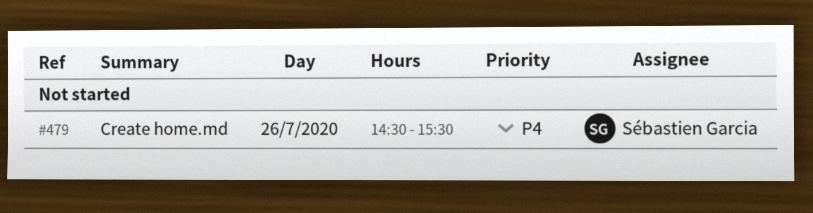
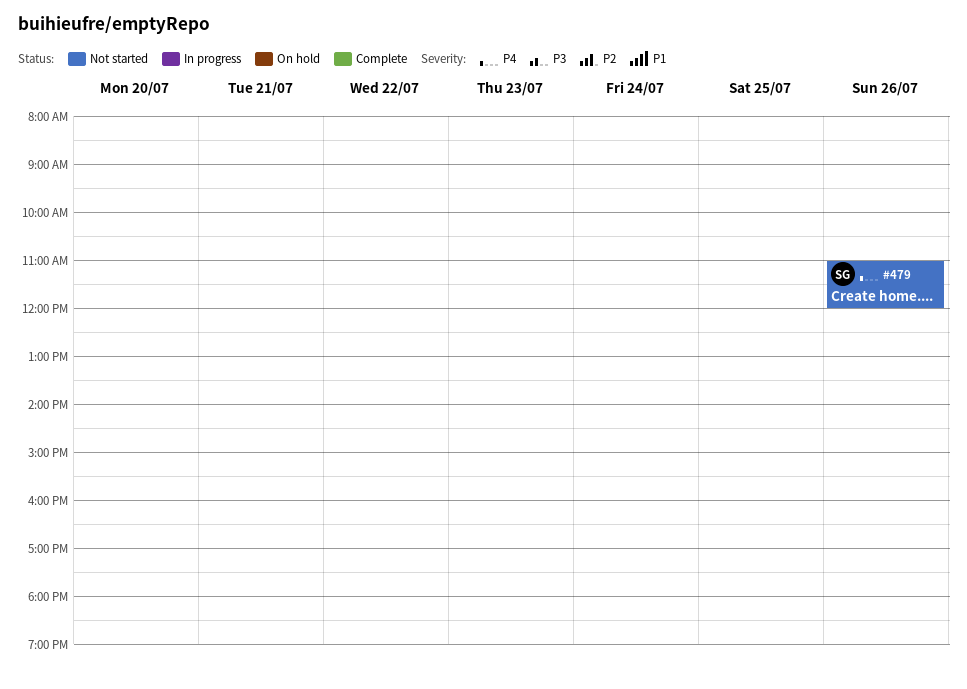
#479, begins: 14:30 -> 11:00
#479, ends: 15:30 -> 12:00

